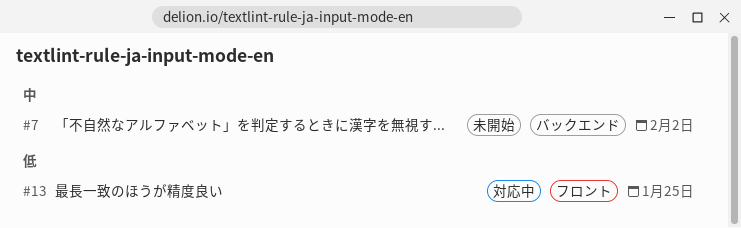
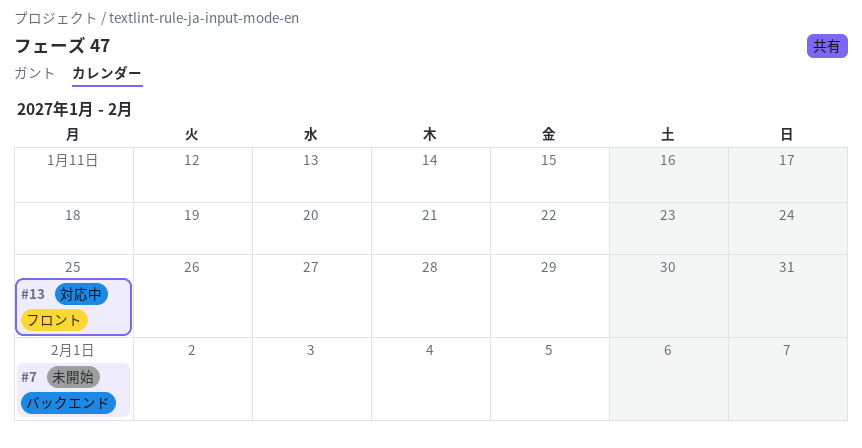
#7, due: Feb 2 -> Feb 1

